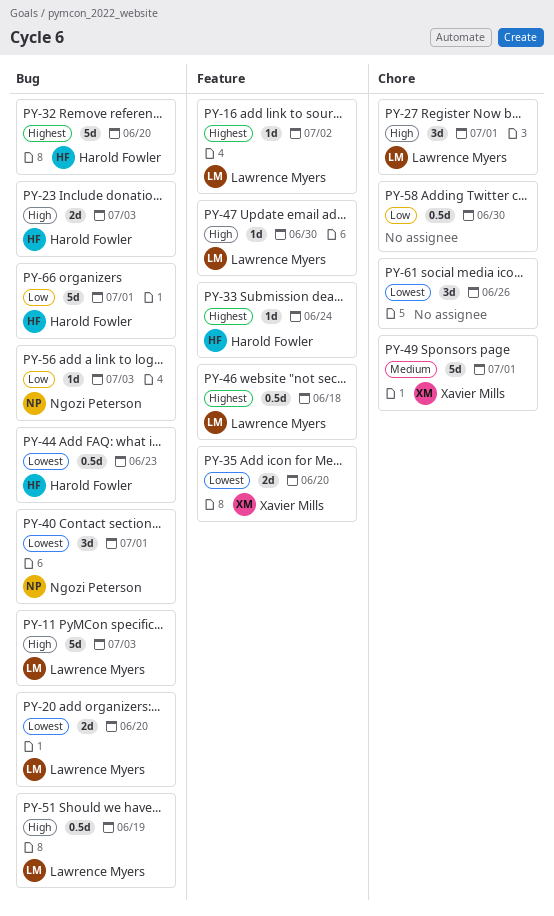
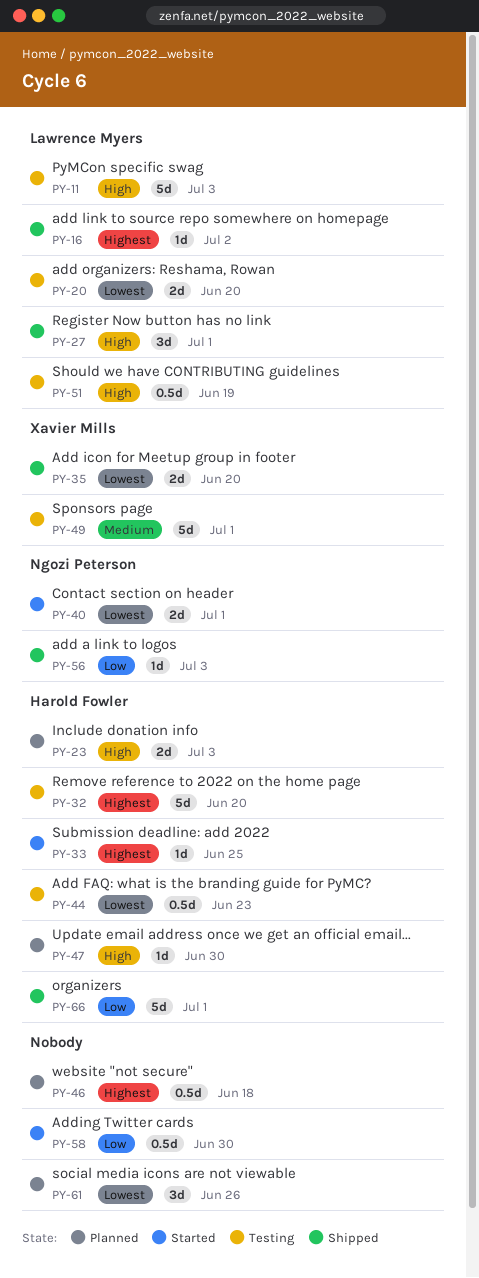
PY-33, due: Jun 24 -> Jun 25
PY-40, estimate: 3d -> 2d
PY-46, owner: Lawrence Myers -> none
PY-47, owner: Lawrence Myers -> Harold Fowler

